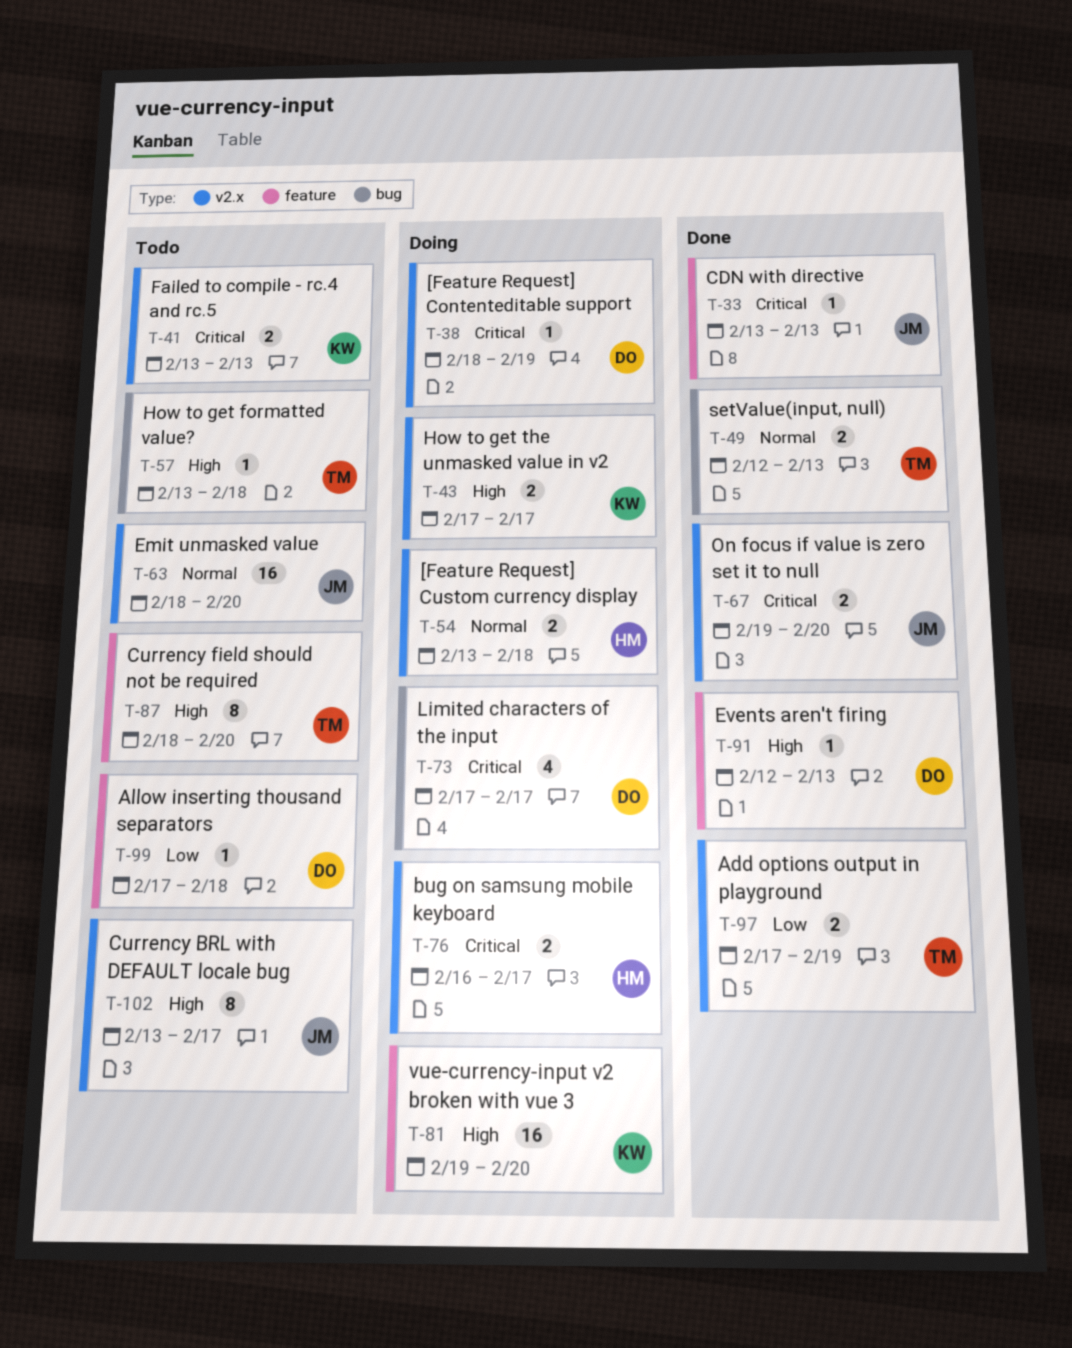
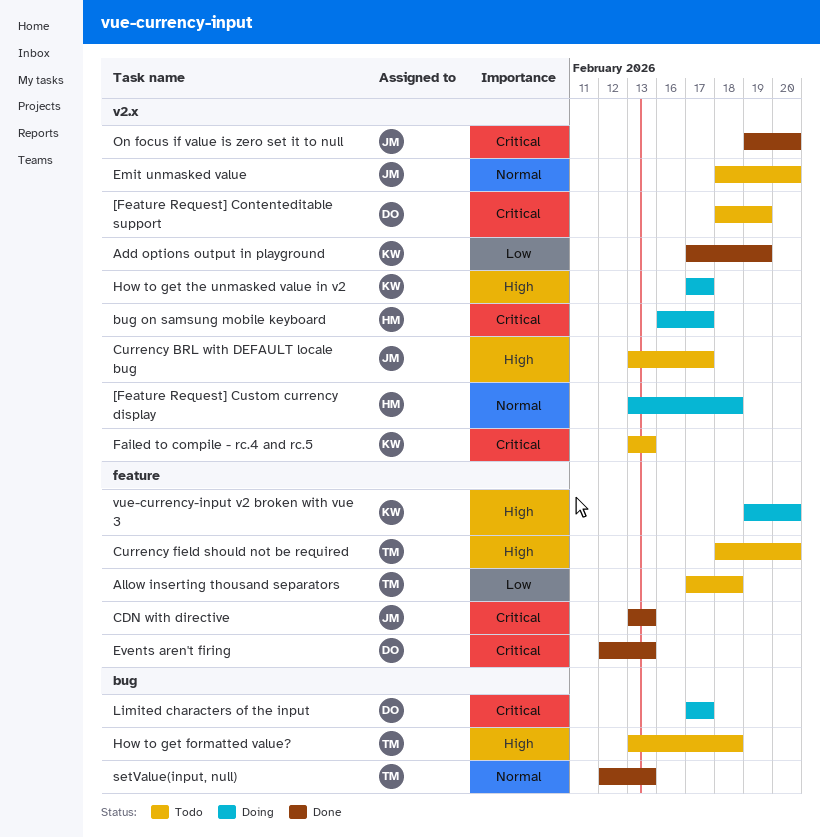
[Feature Request] Contenteditable support, status: Doing -> Todo
Add options output in playground, owner: TM -> KW
Allow inserting thousand separators, owner: DO -> TM
Events aren't firing, priority: High -> Critical

